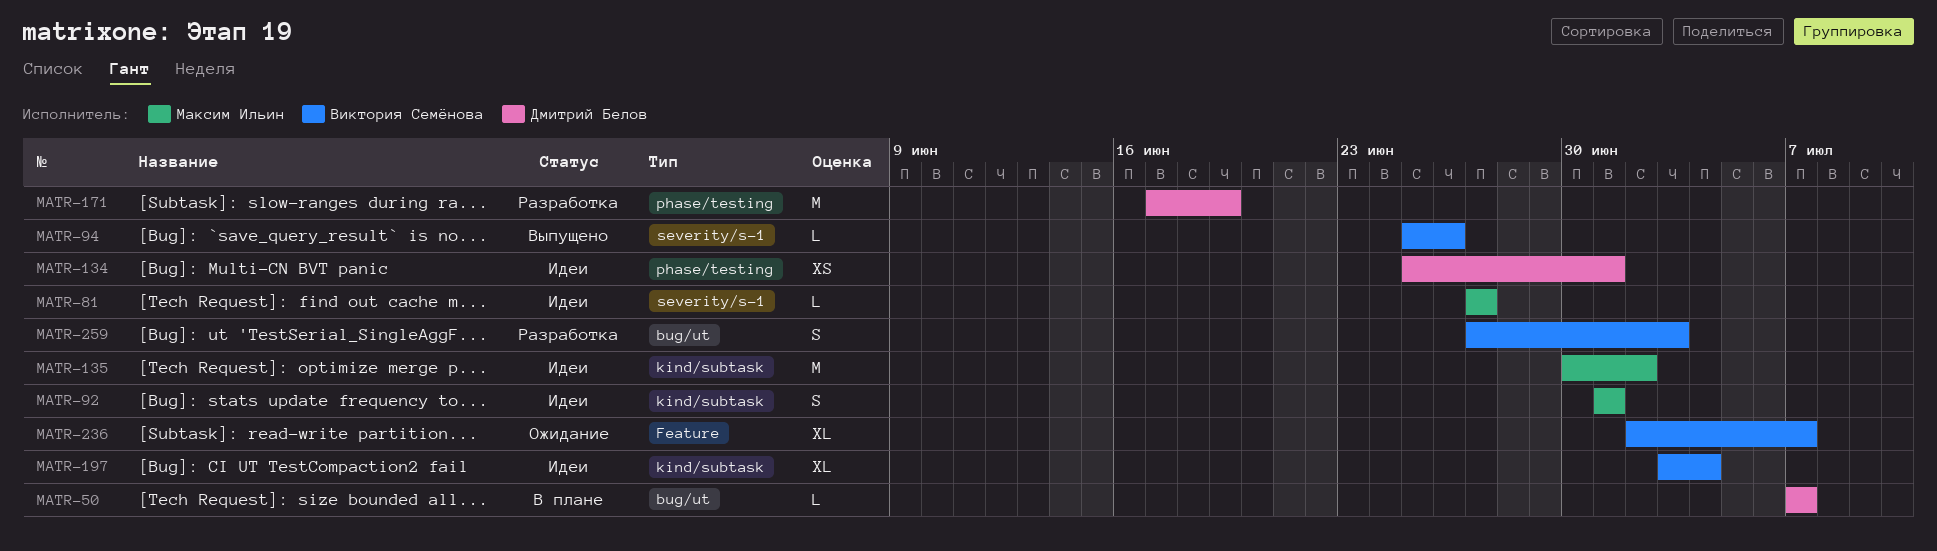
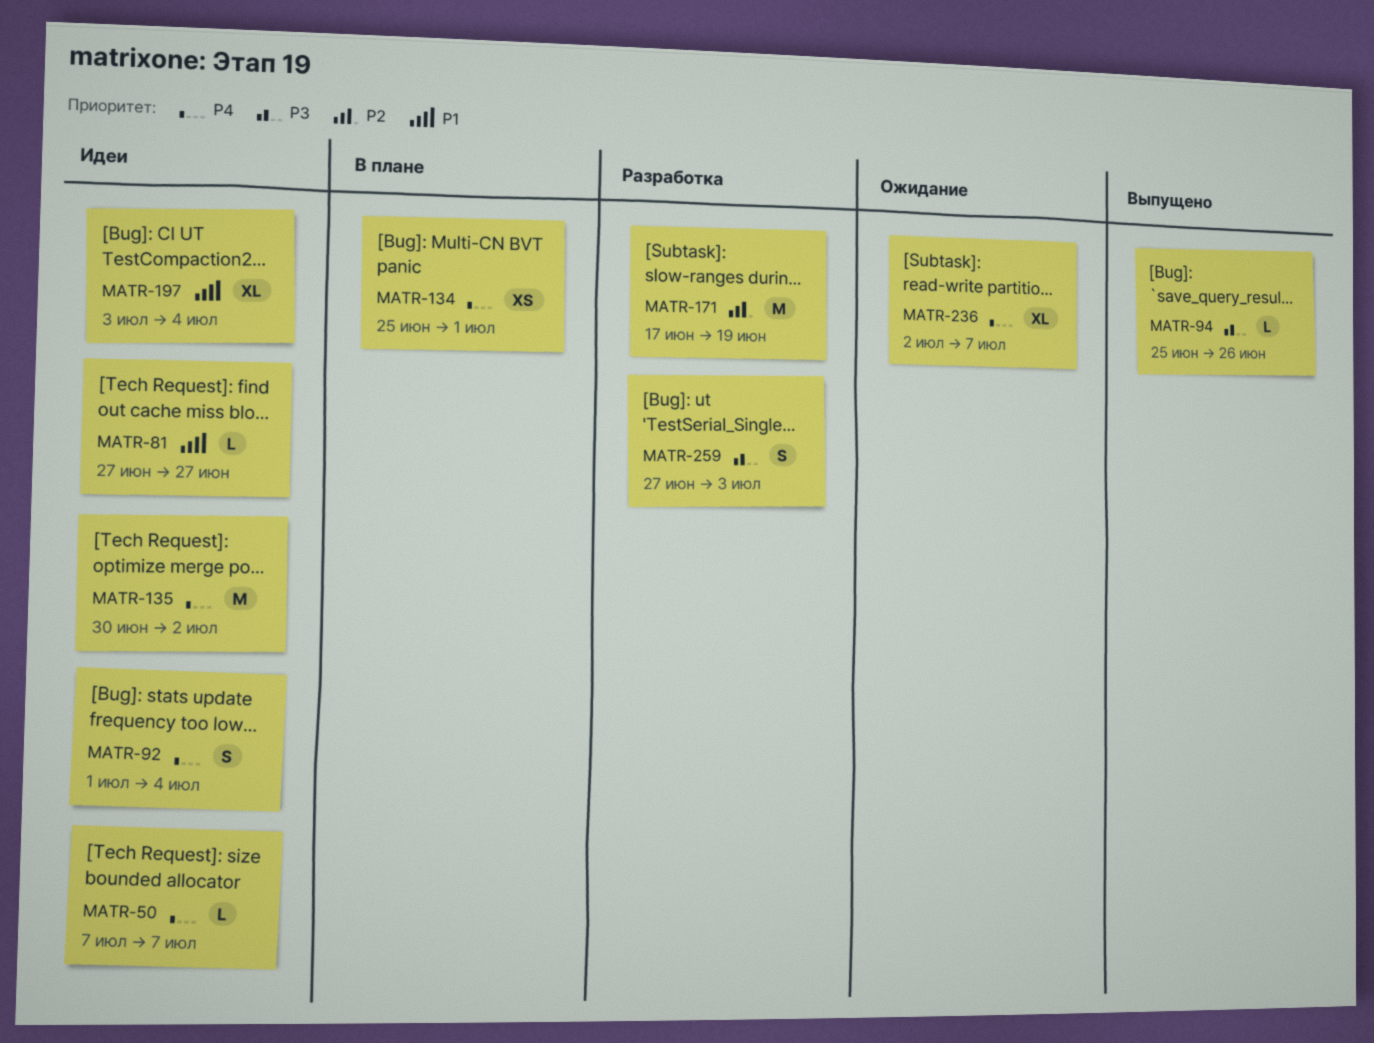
MATR-50, status: В плане -> Идеи
MATR-92, due: Jul 1 -> Jul 4
MATR-134, status: Идеи -> В плане

